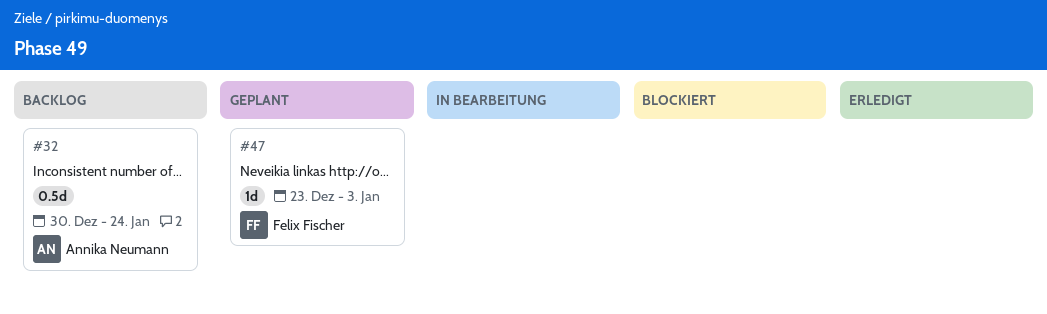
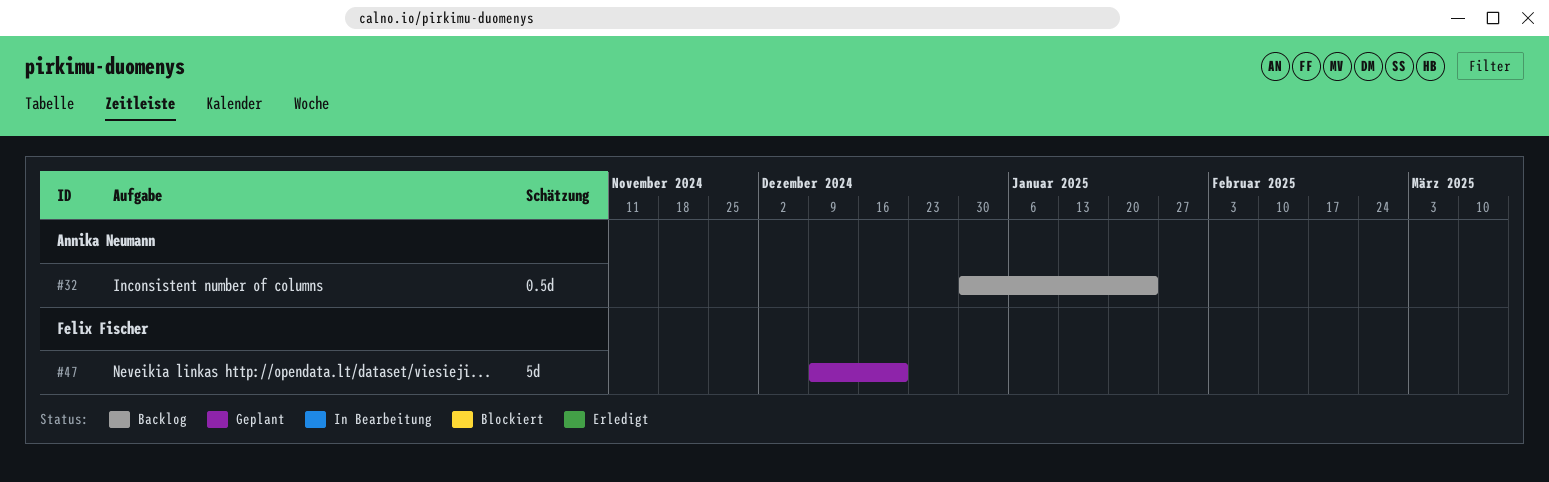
#47, estimate: 1d -> 5d
#47, start: Dec 23 -> Dec 9
#47, due: Jan 3 -> Dec 20

